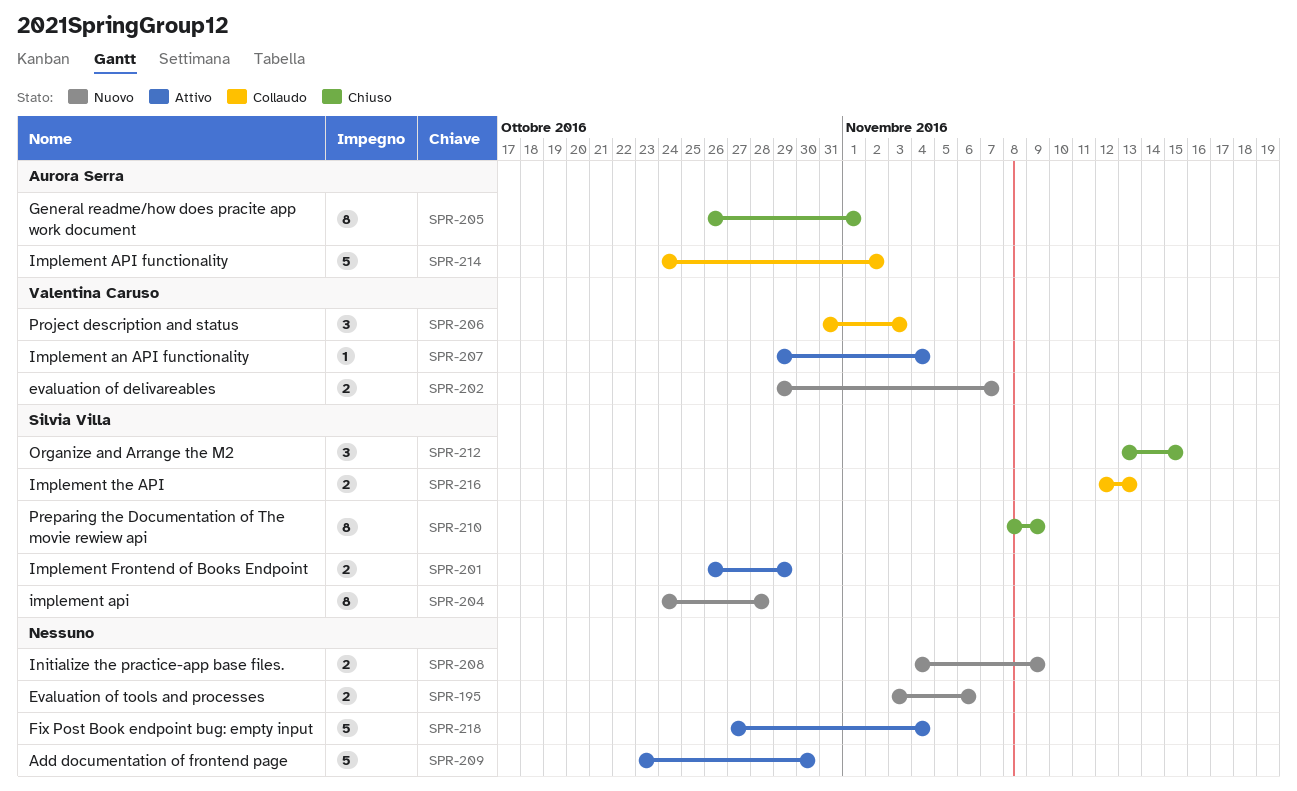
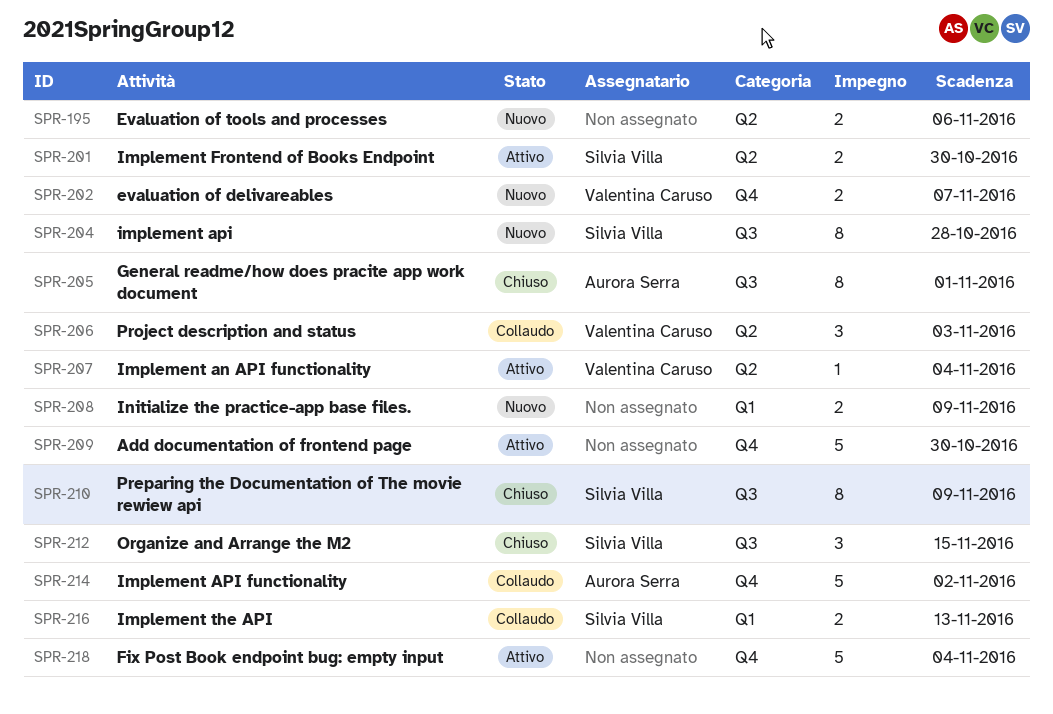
SPR-201, due: Oct 29 -> Oct 30

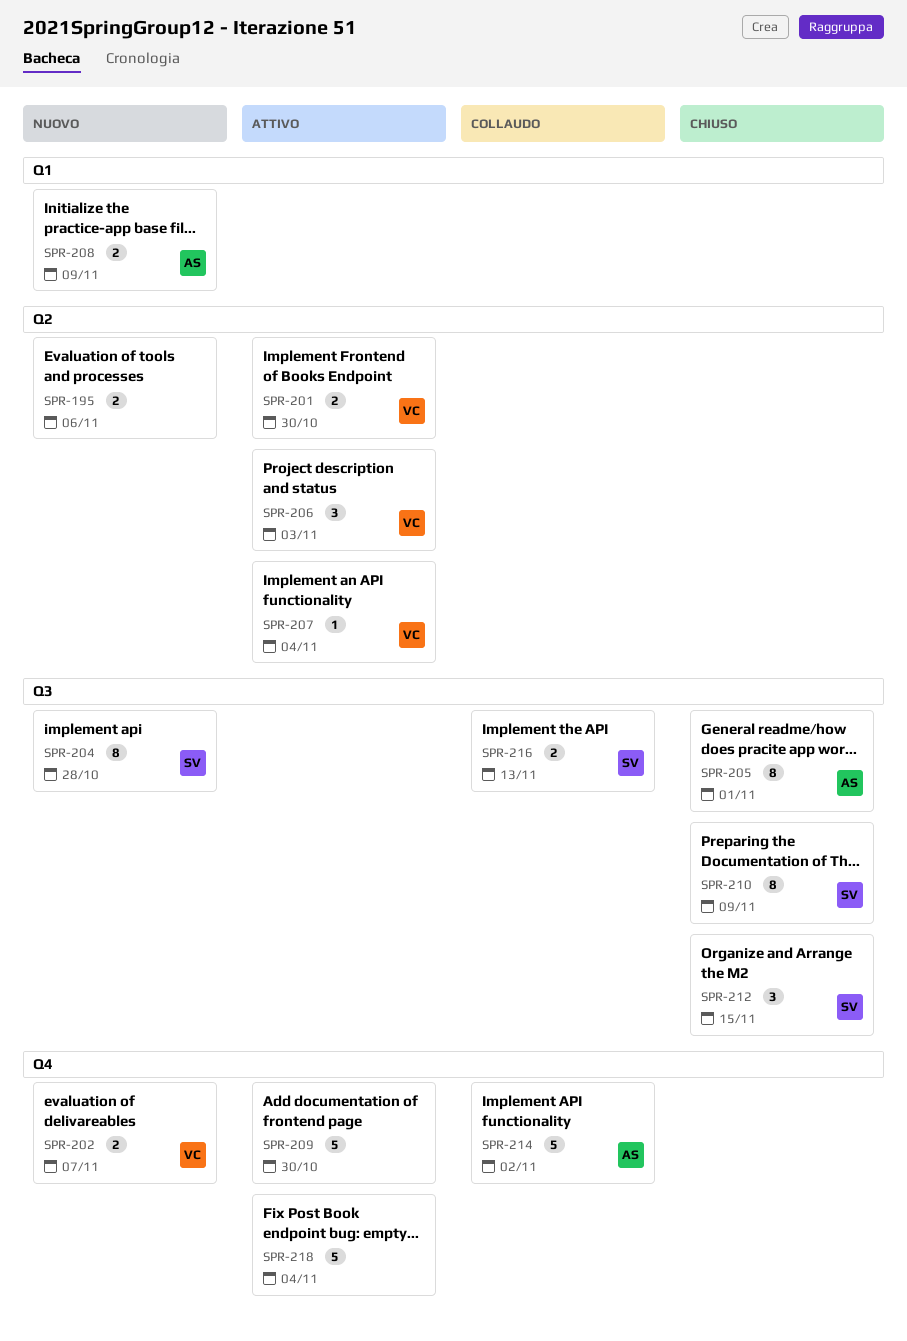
SPR-201, owner: Silvia Villa -> Valentina Caruso
SPR-206, status: Collaudo -> Attivo
SPR-208, owner: none -> Aurora Serra
SPR-216, label: Q1 -> Q3

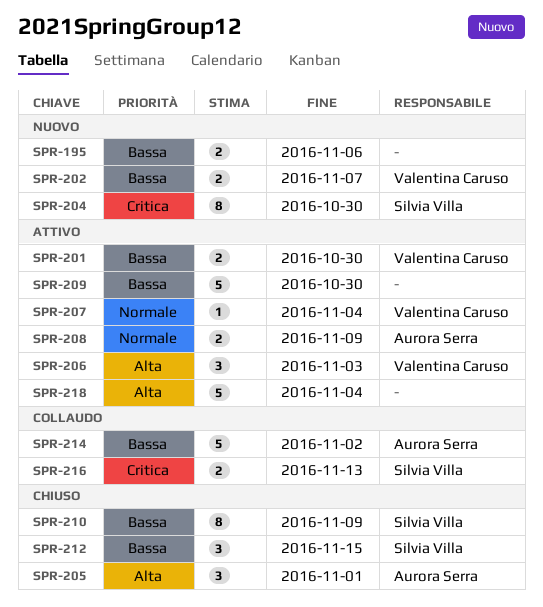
SPR-204, due: Oct 28 -> Oct 30
SPR-205, estimate: 8 -> 3
SPR-208, status: Nuovo -> Attivo

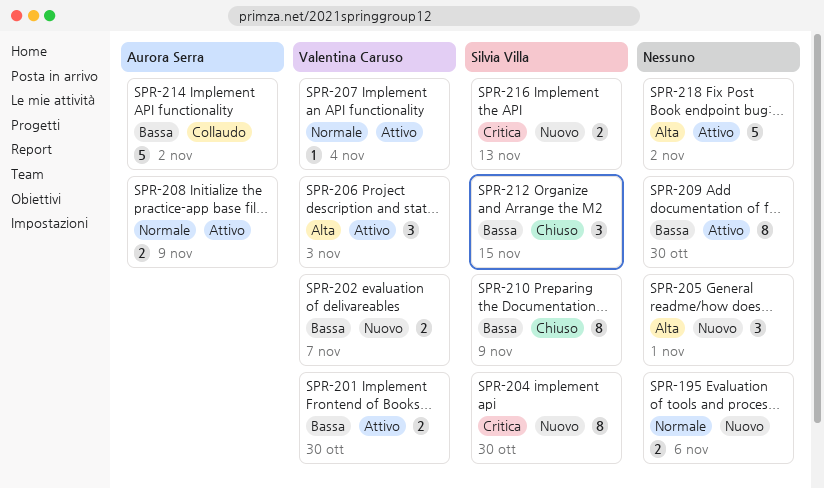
SPR-195, priority: Bassa -> Normale
SPR-205, status: Chiuso -> Nuovo
SPR-205, owner: Aurora Serra -> none
SPR-209, estimate: 5 -> 8
SPR-216, status: Collaudo -> Nuovo
SPR-218, due: Nov 4 -> Nov 2

